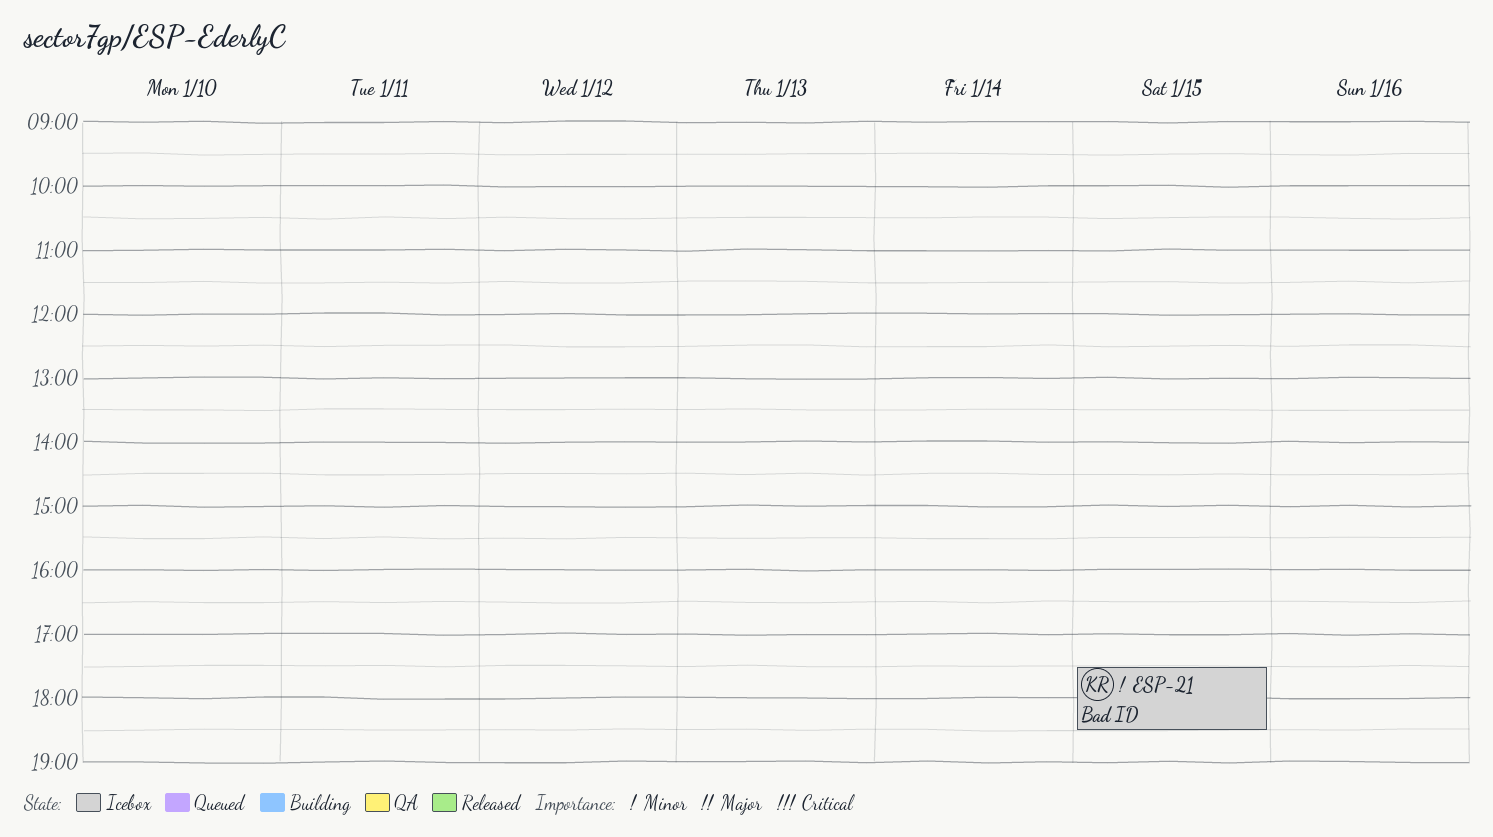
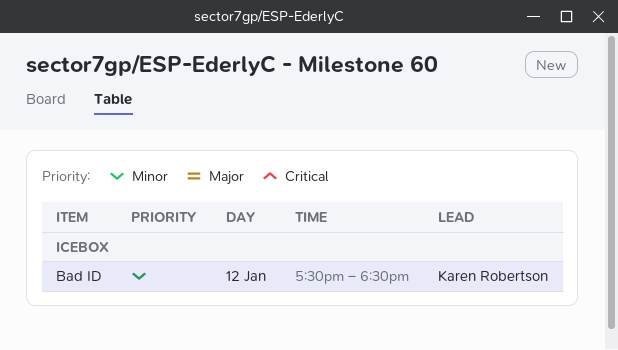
Bad ID, day: Jan 15 -> Jan 12

